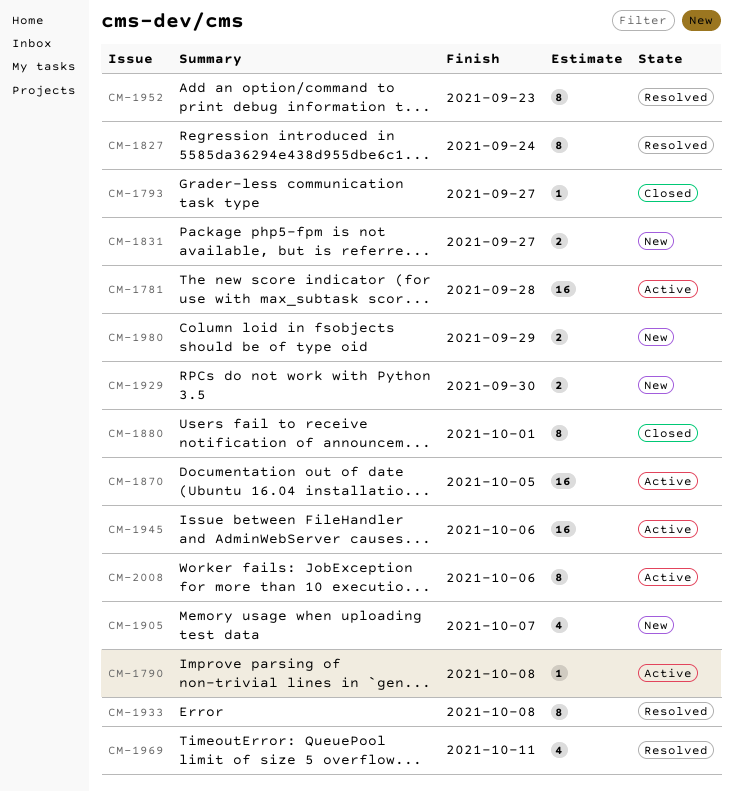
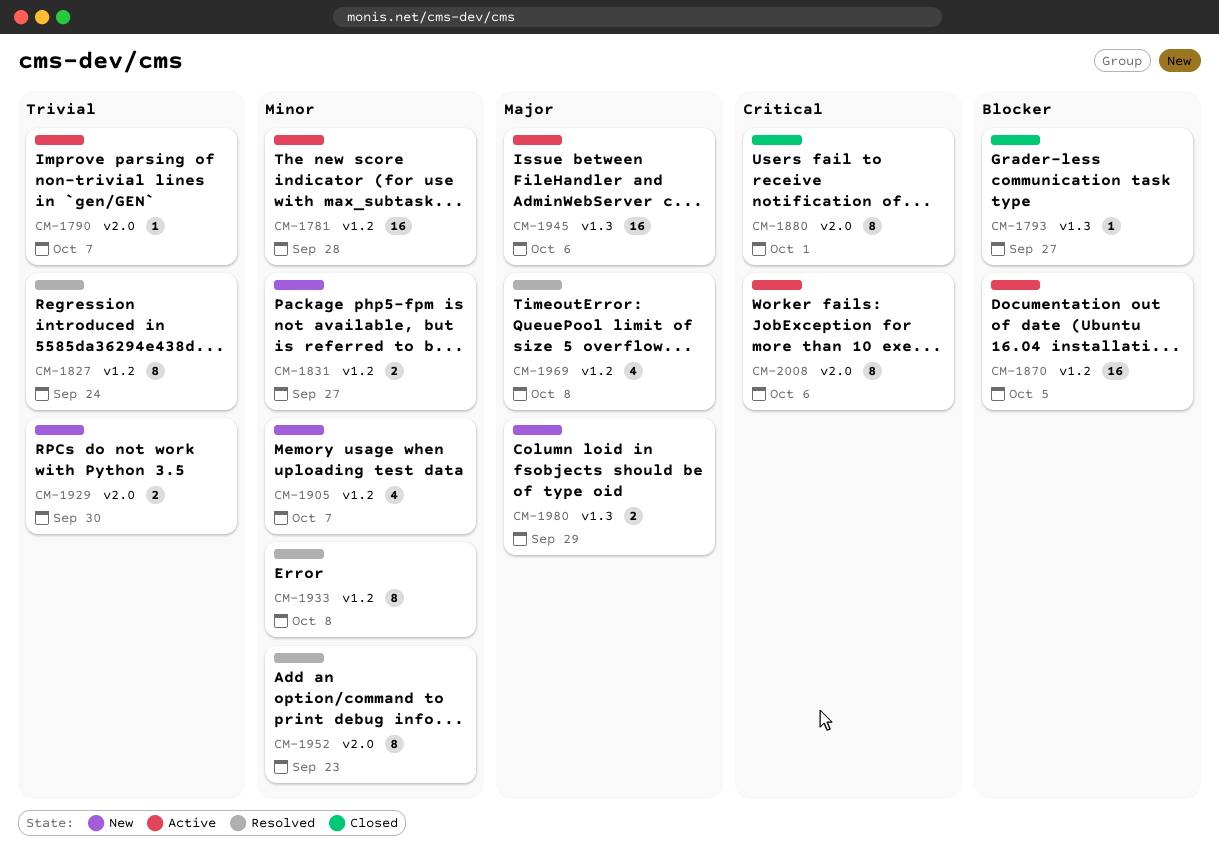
CM-1790, due: Oct 8 -> Oct 7
CM-1969, due: Oct 11 -> Oct 8

